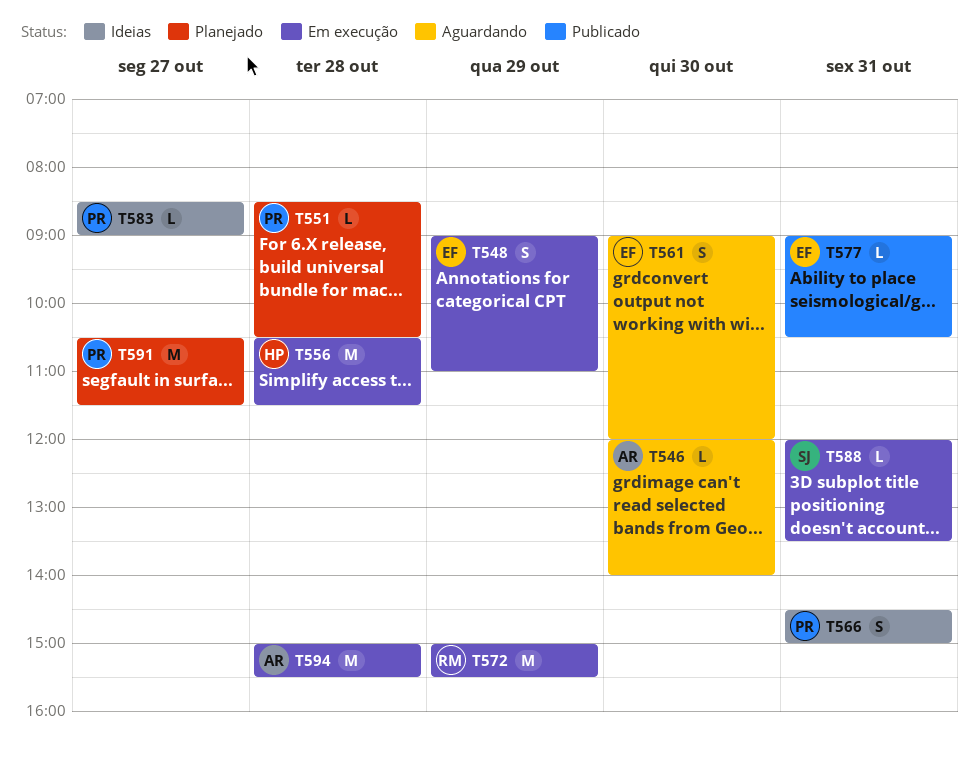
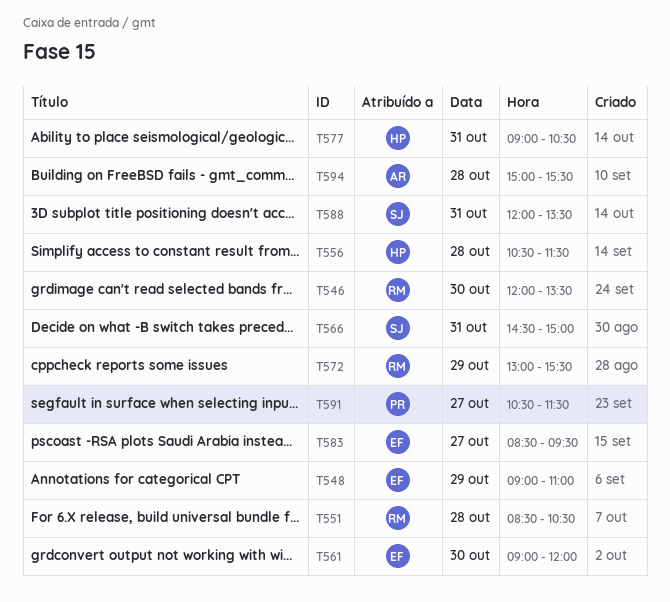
T546, owner: AR -> RM
T546, ends: 14:00 -> 13:30
T551, owner: PR -> RM
T566, owner: PR -> SJ
T572, begins: 15:00 -> 13:00
T577, owner: EF -> HP
T583, owner: PR -> EF
T583, ends: 09:00 -> 09:30

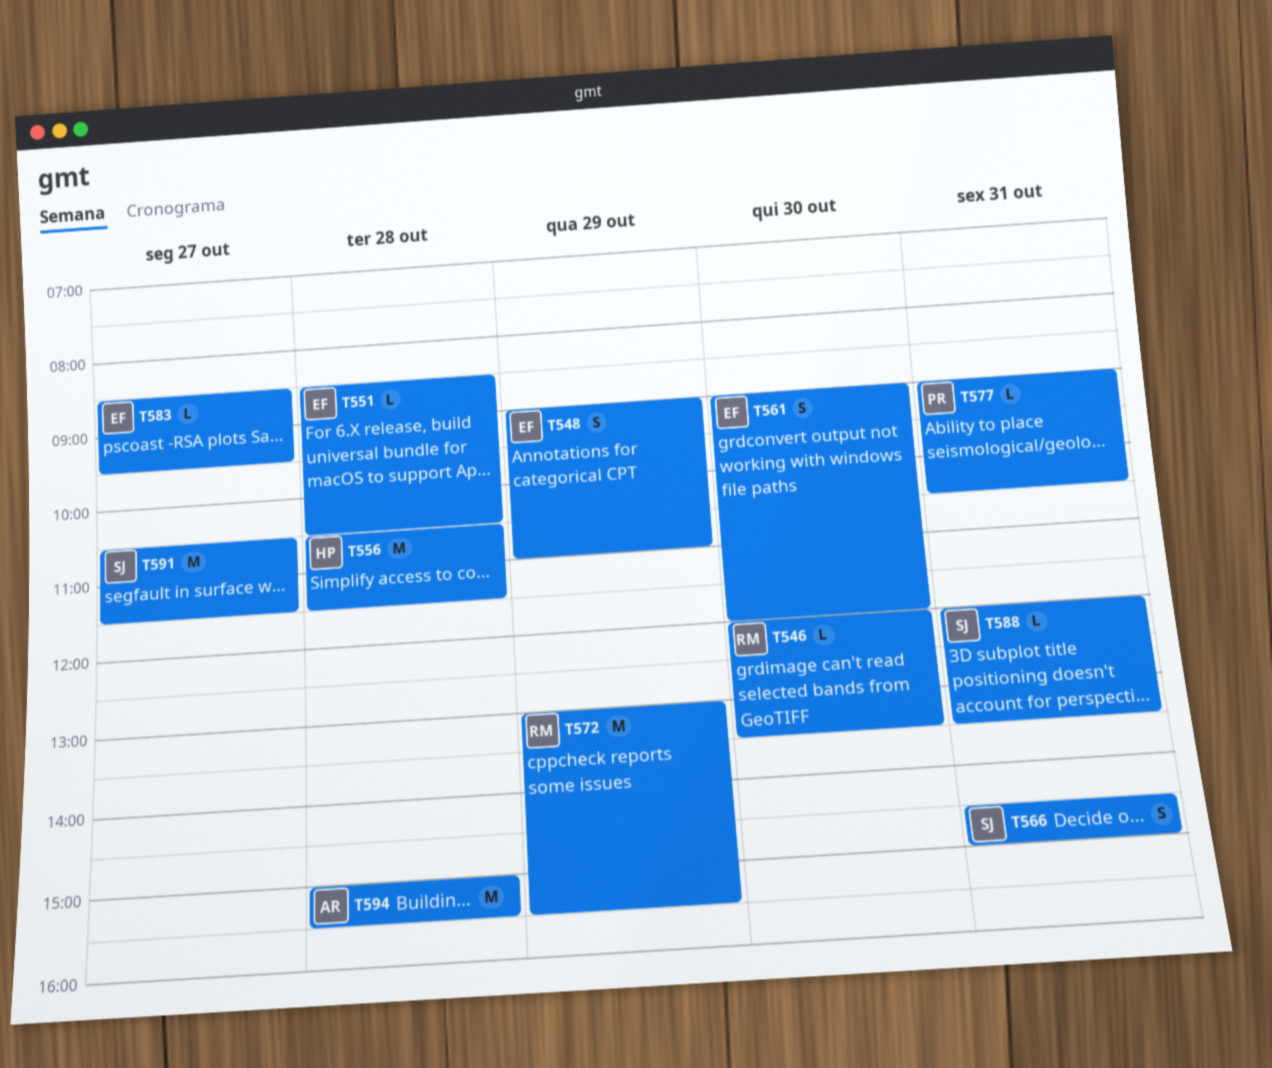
T551, owner: RM -> EF
T577, owner: HP -> PR
T591, owner: PR -> SJ

